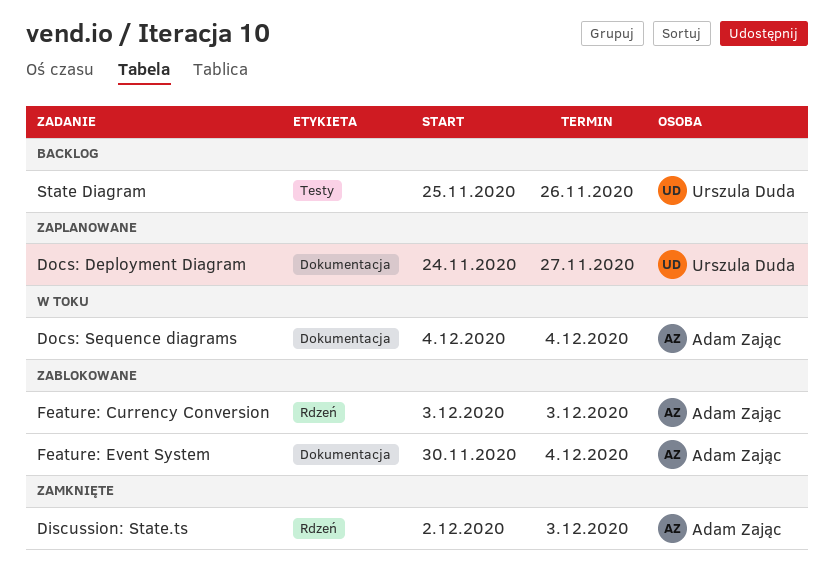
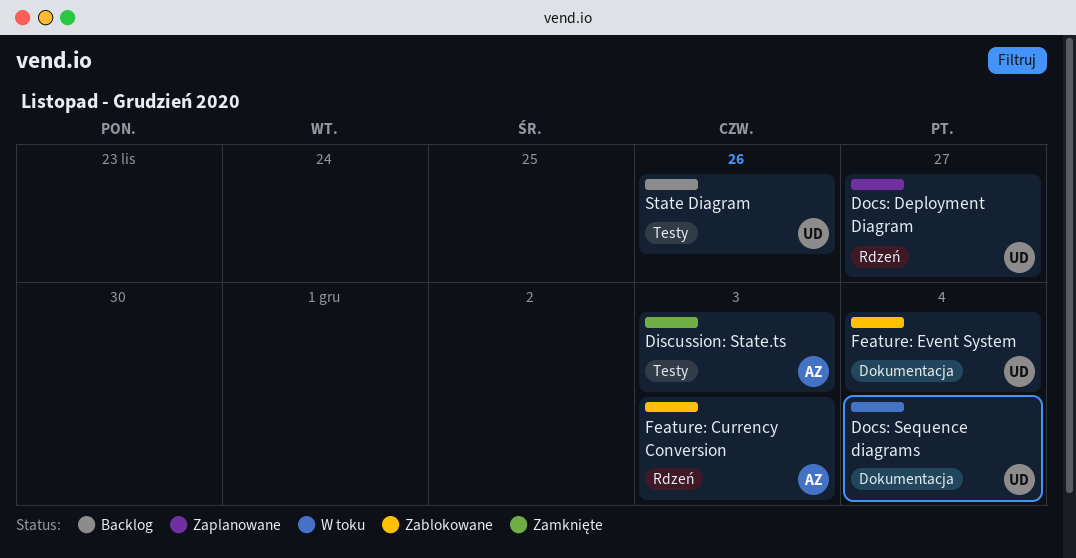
Discussion: State.ts, label: Rdzeń -> Testy
Docs: Deployment Diagram, label: Dokumentacja -> Rdzeń
Docs: Sequence diagrams, owner: Adam Zając -> Urszula Duda
Feature: Event System, owner: Adam Zając -> Urszula Duda

